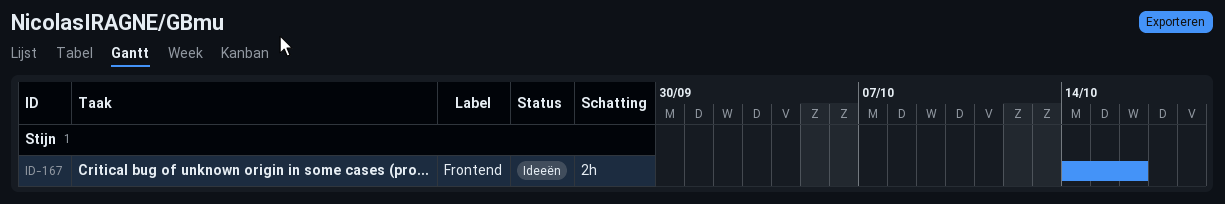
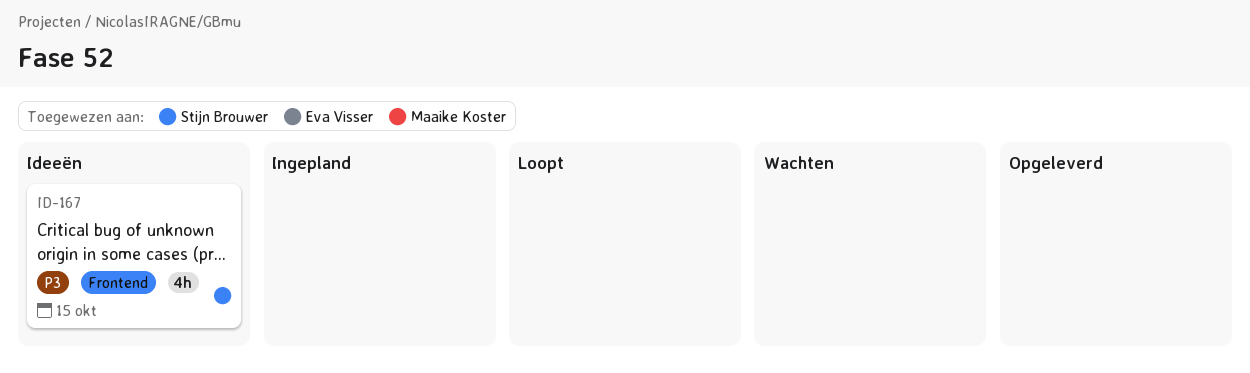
ID-167, estimate: 2h -> 4h
ID-167, due: Oct 16 -> Oct 15

